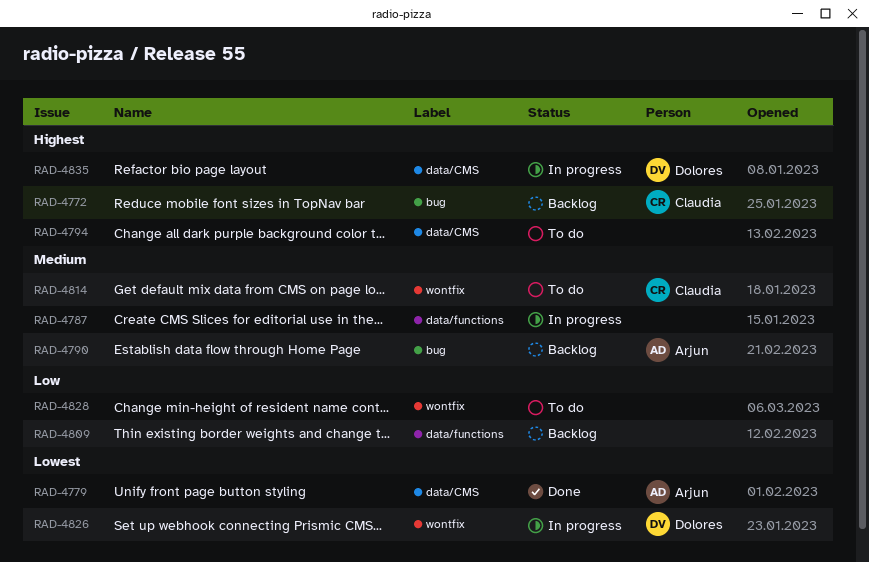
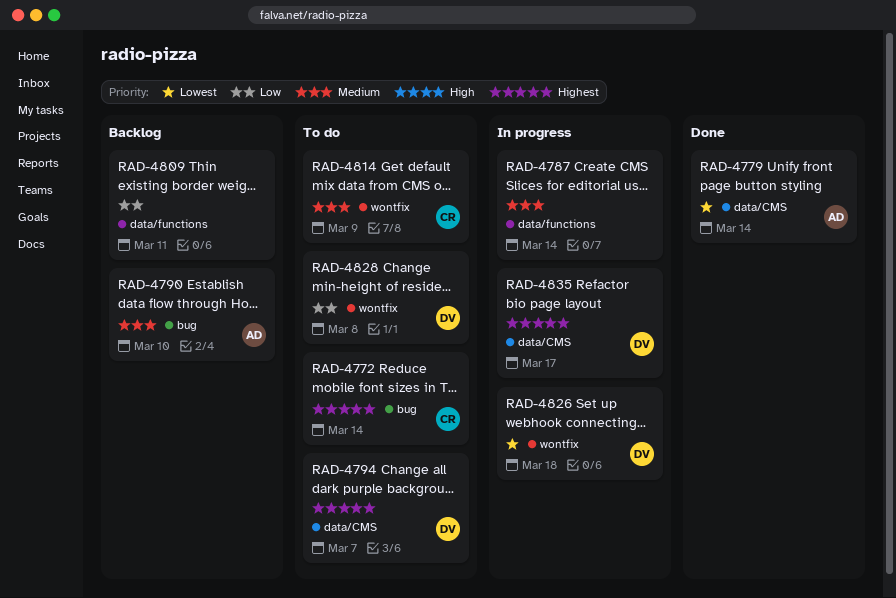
RAD-4772, status: Backlog -> To do
RAD-4794, owner: none -> Dolores
RAD-4828, owner: none -> Dolores

